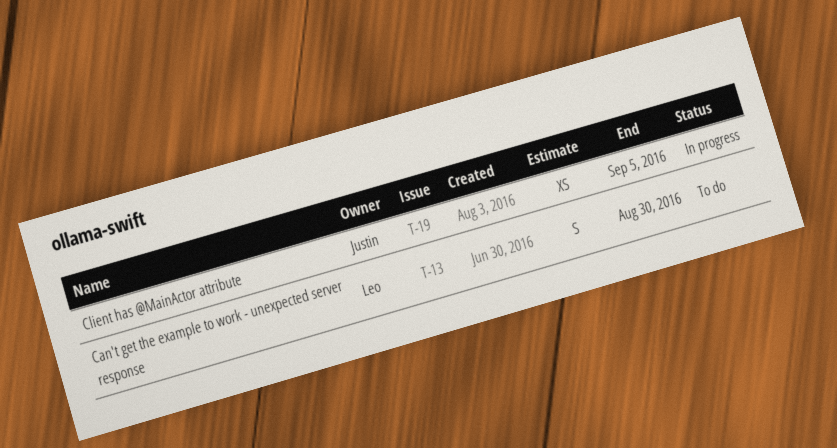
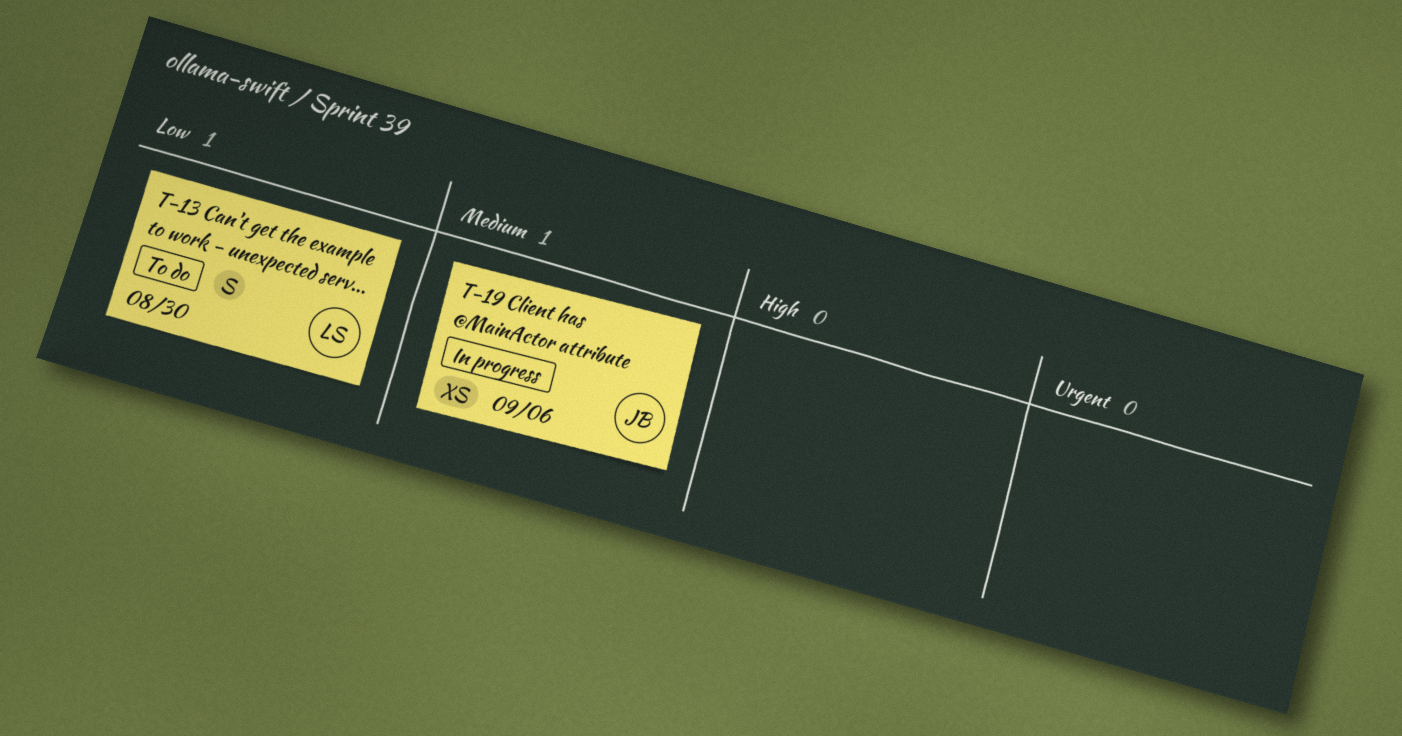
T-19, due: Sep 5 -> Sep 6

